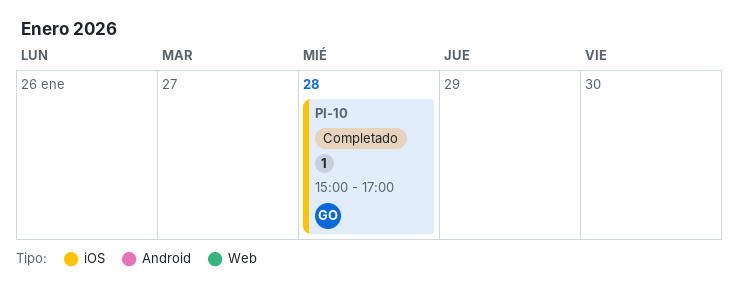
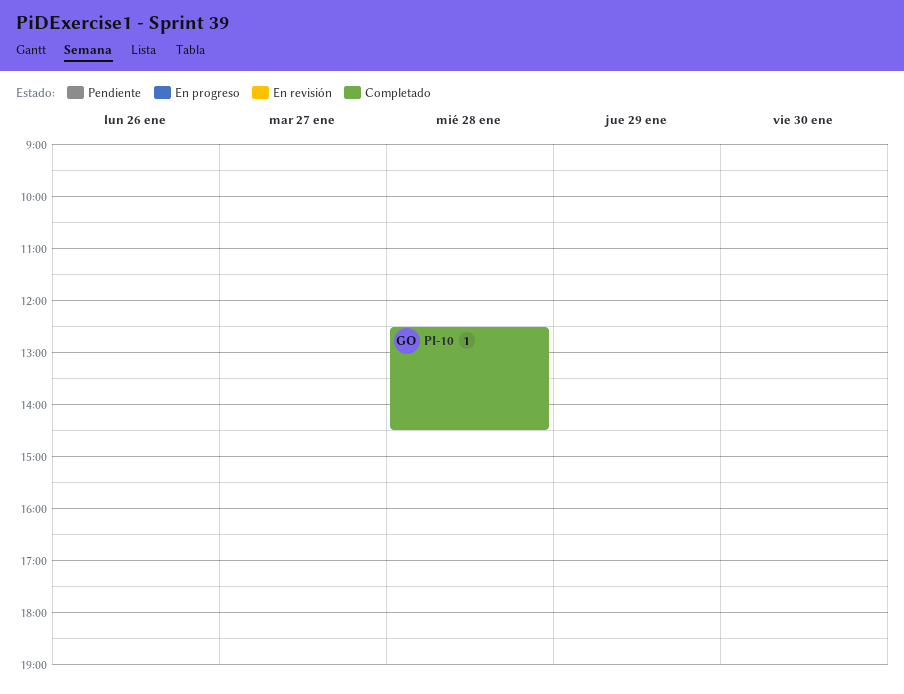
PI-10, begins: 15:00 -> 12:30
PI-10, ends: 17:00 -> 14:30

